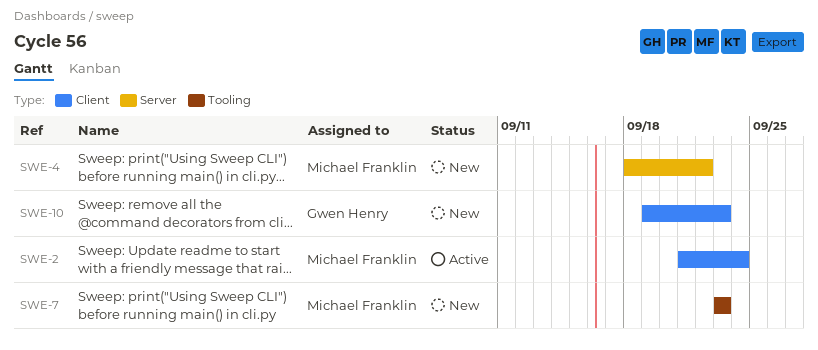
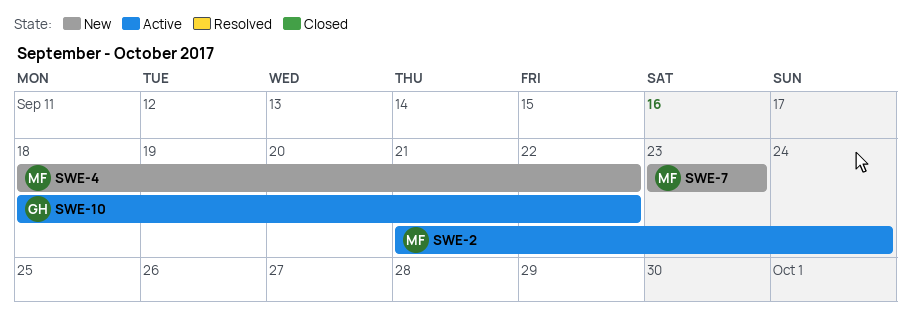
SWE-10, status: New -> Active
SWE-10, start: Sep 19 -> Sep 18
SWE-10, due: Sep 23 -> Sep 22

